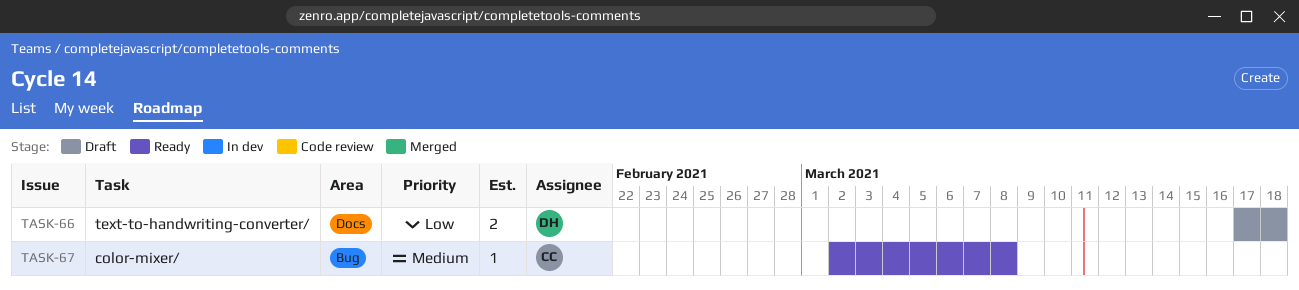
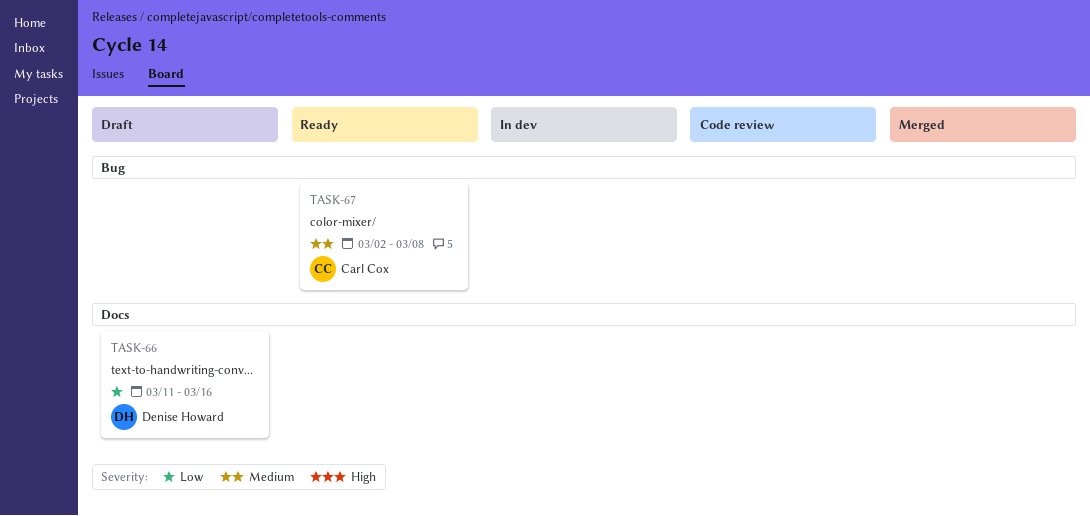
TASK-66, start: Mar 17 -> Mar 11
TASK-66, due: Mar 18 -> Mar 16

